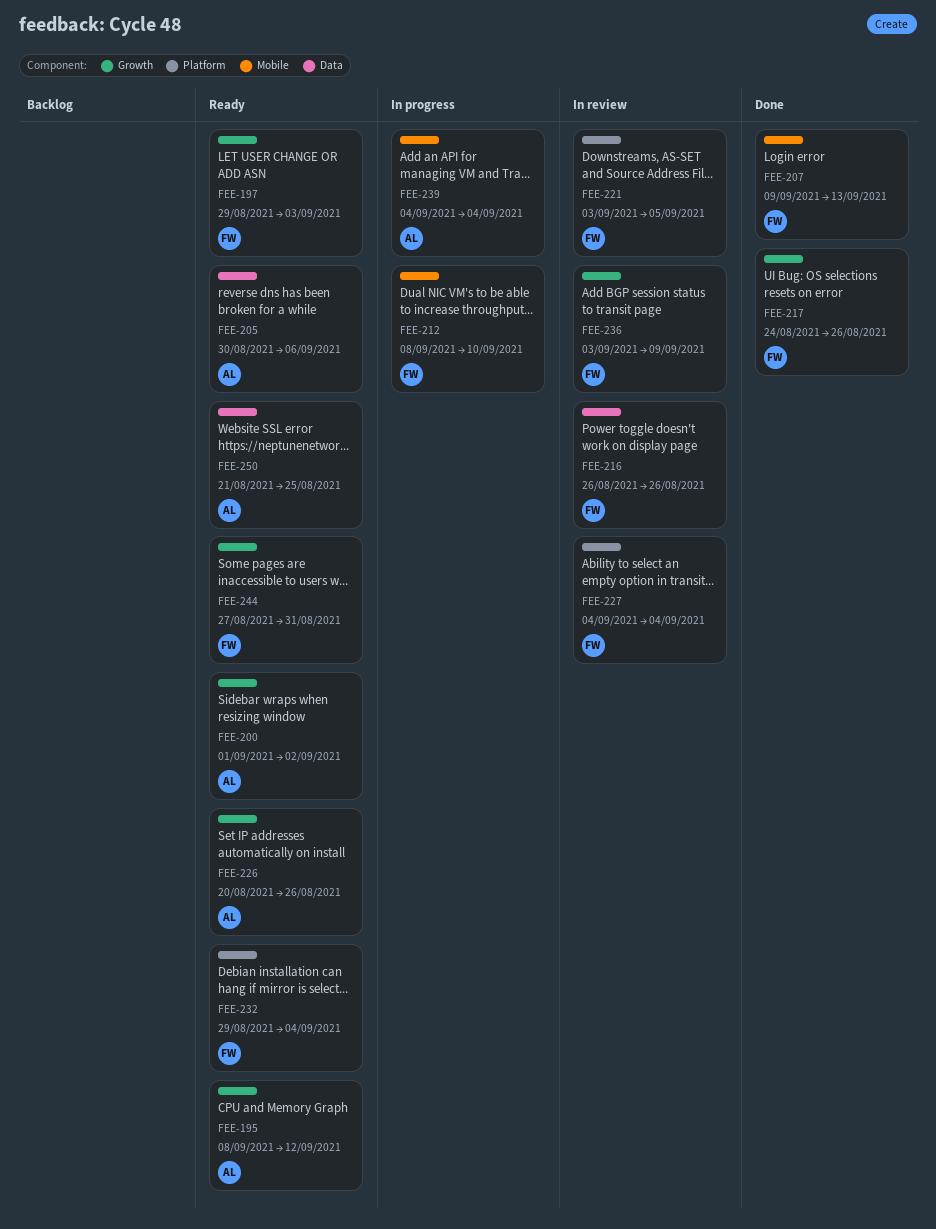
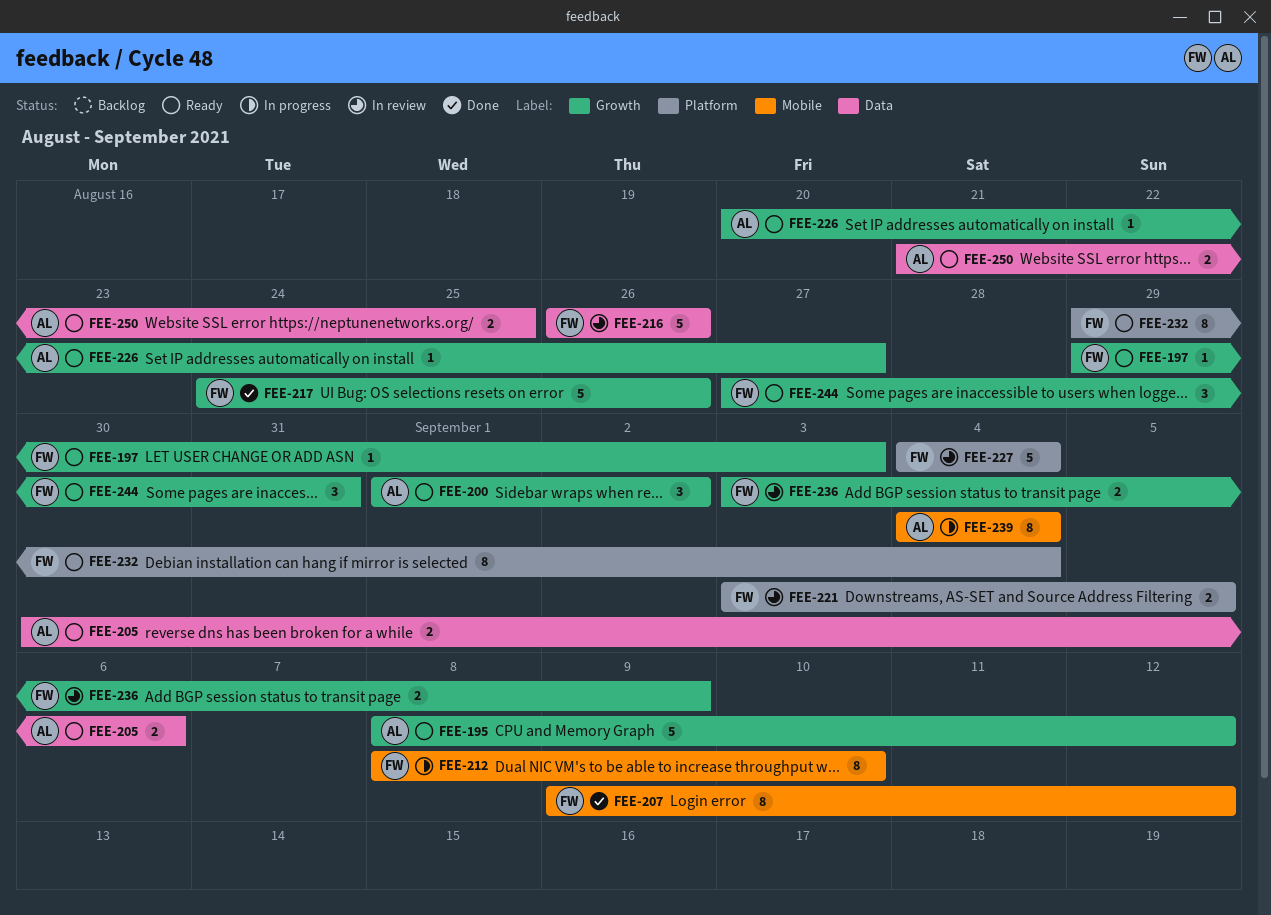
FEE-207, due: Sep 13 -> Sep 12
FEE-226, due: Aug 26 -> Aug 27

